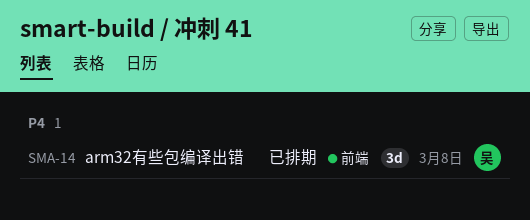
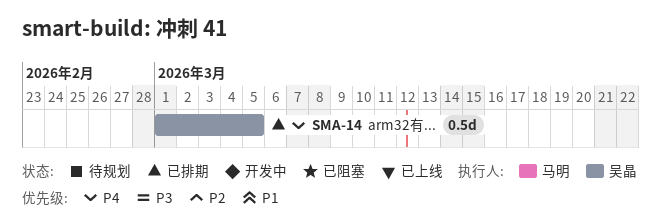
SMA-14, estimate: 3d -> 0.5d
SMA-14, due: Mar 8 -> Mar 5

